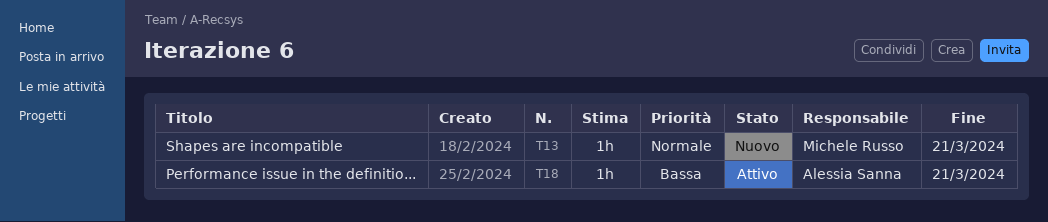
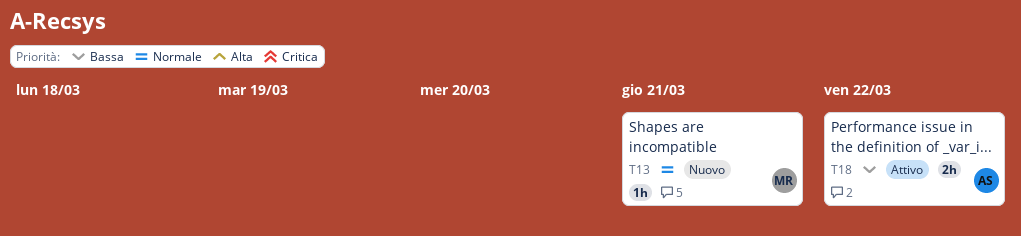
T18, estimate: 1h -> 2h
T18, due: Mar 21 -> Mar 22

